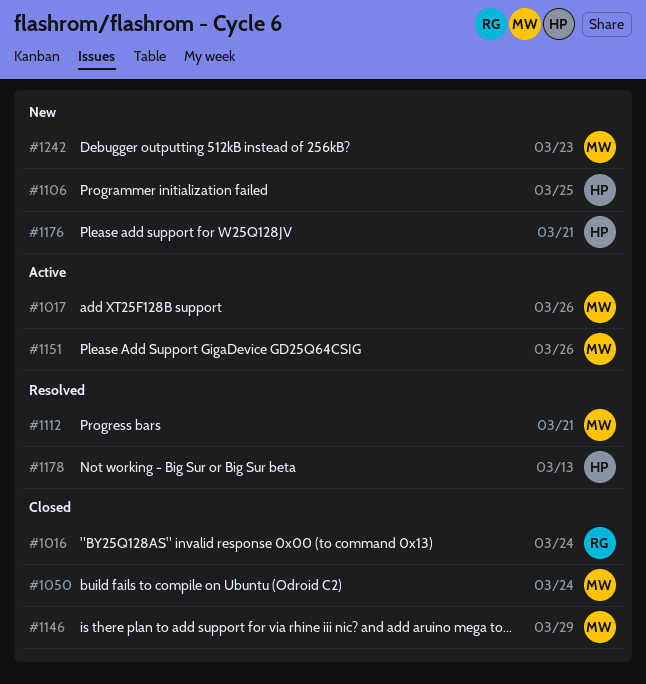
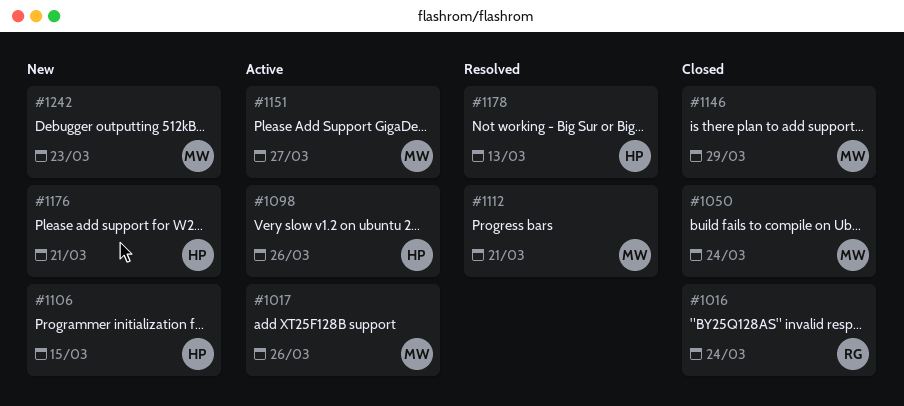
#1098: none -> present
#1106, due: Mar 25 -> Mar 15
#1151, due: Mar 26 -> Mar 27

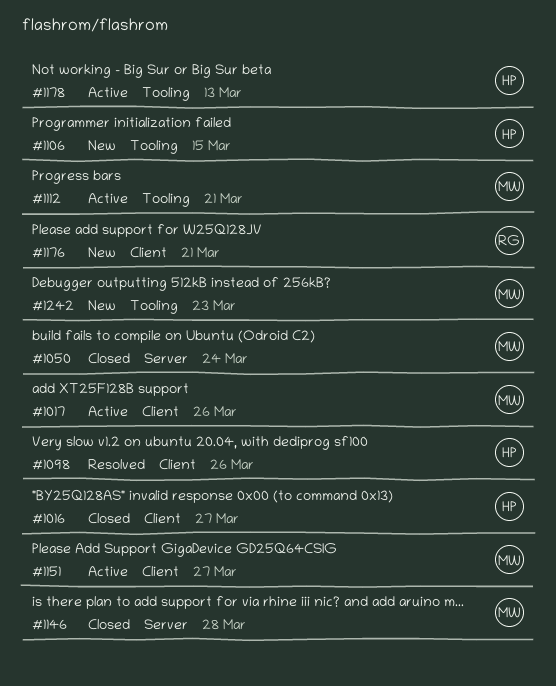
#1016, owner: RG -> HP
#1016, due: Mar 24 -> Mar 27
#1098, status: Active -> Resolved
#1112, status: Resolved -> Active
#1146, due: Mar 29 -> Mar 28
#1176, owner: HP -> RG
#1178, status: Resolved -> Active

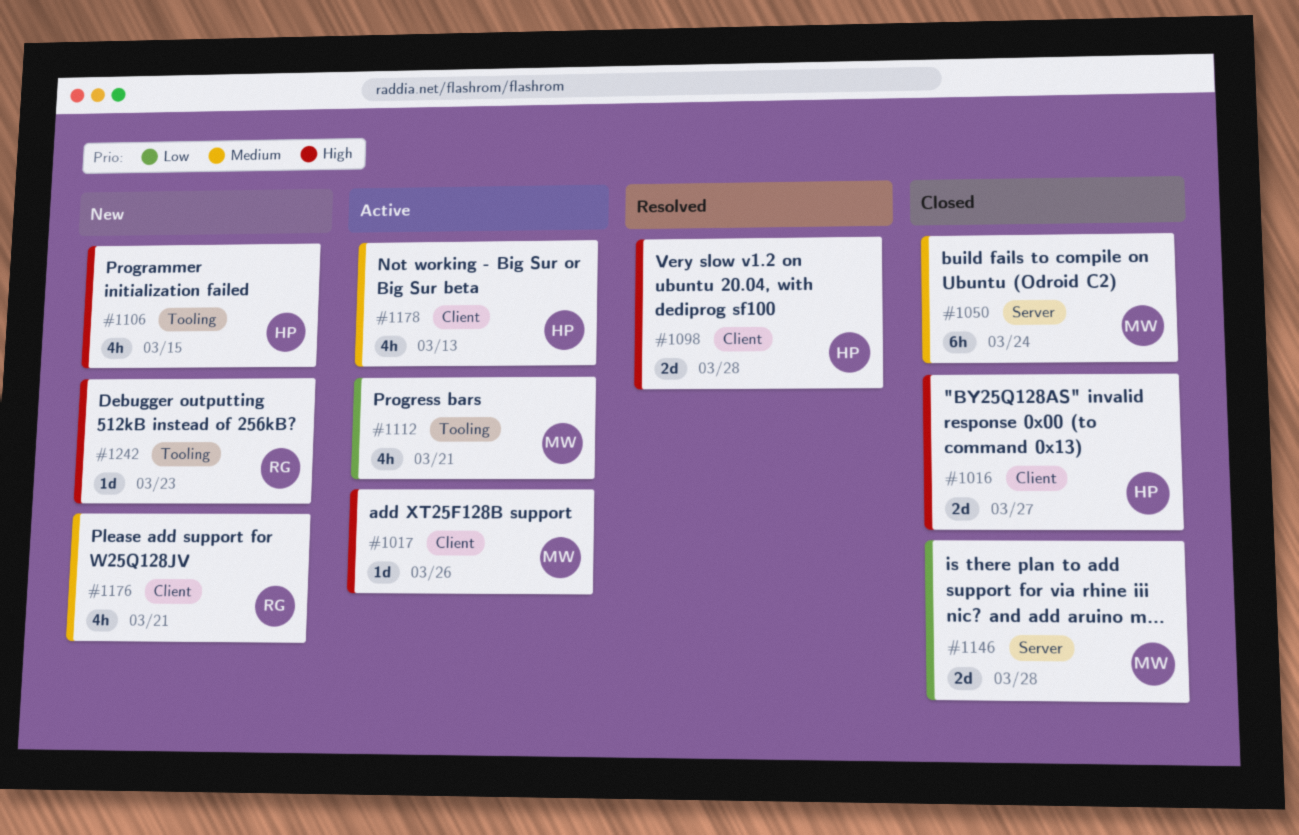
#1098, due: Mar 26 -> Mar 28
#1151: present -> none
#1178, label: Tooling -> Client
#1242, owner: MW -> RG

